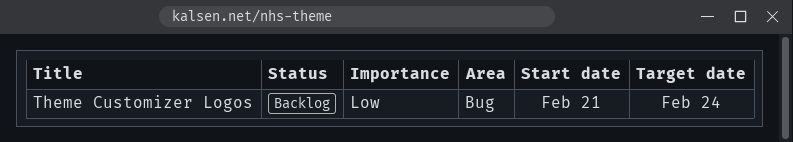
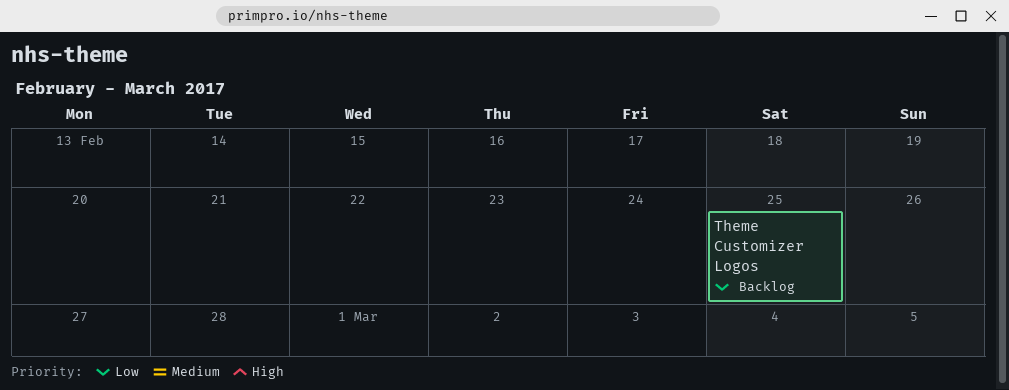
Theme Customizer Logos, due: Feb 24 -> Feb 25

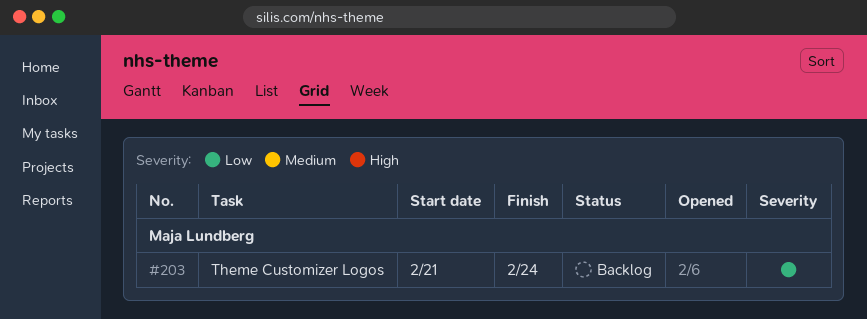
Theme Customizer Logos, due: Feb 25 -> Feb 24

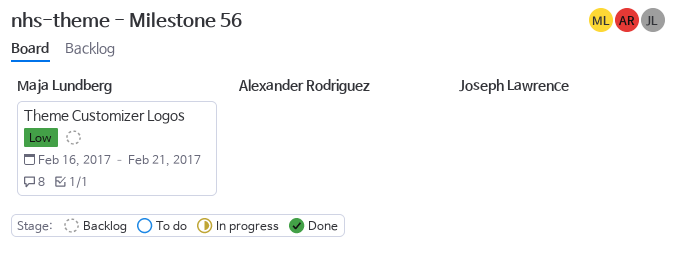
Theme Customizer Logos, start: Feb 21 -> Feb 16
Theme Customizer Logos, due: Feb 24 -> Feb 21

